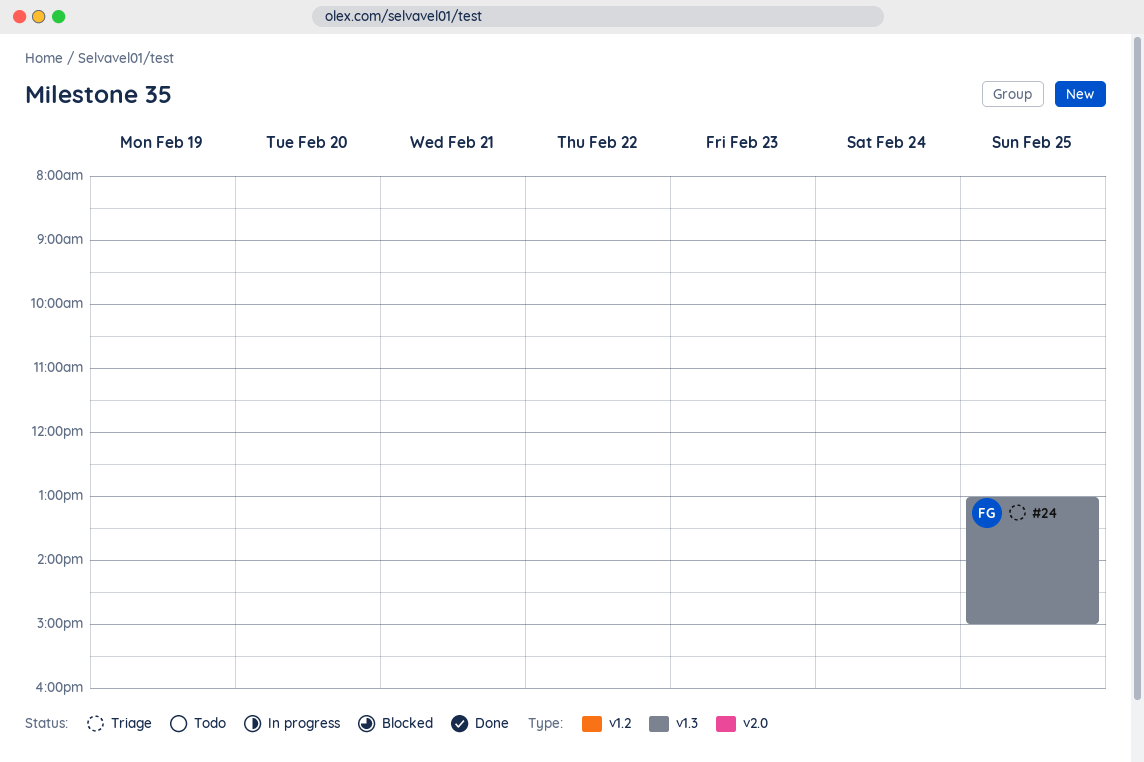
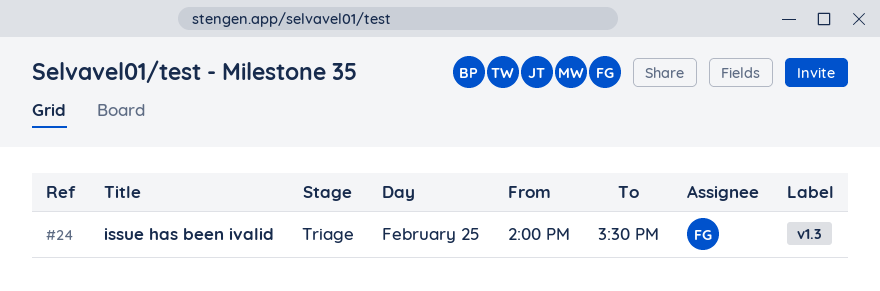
#24, begins: 13:00 -> 14:00
#24, ends: 15:00 -> 15:30

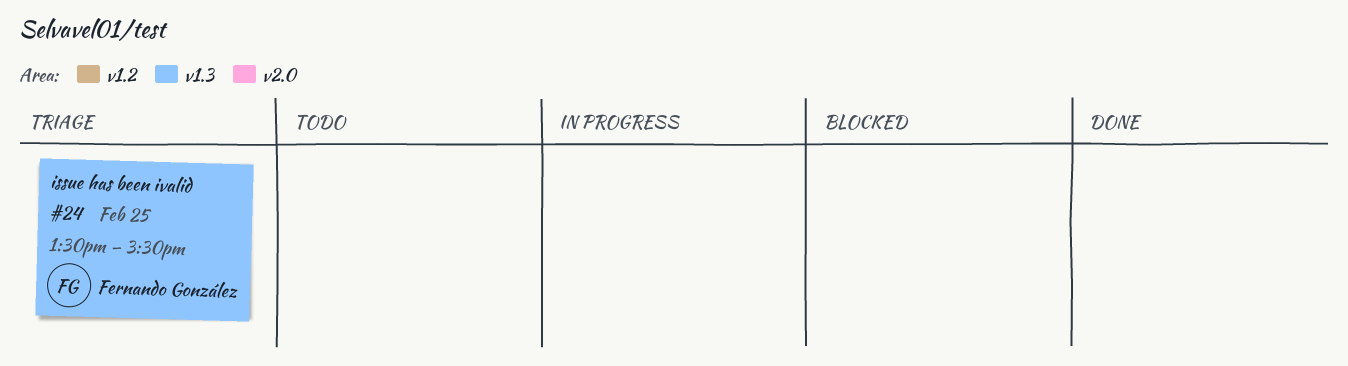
#24, begins: 14:00 -> 13:30

